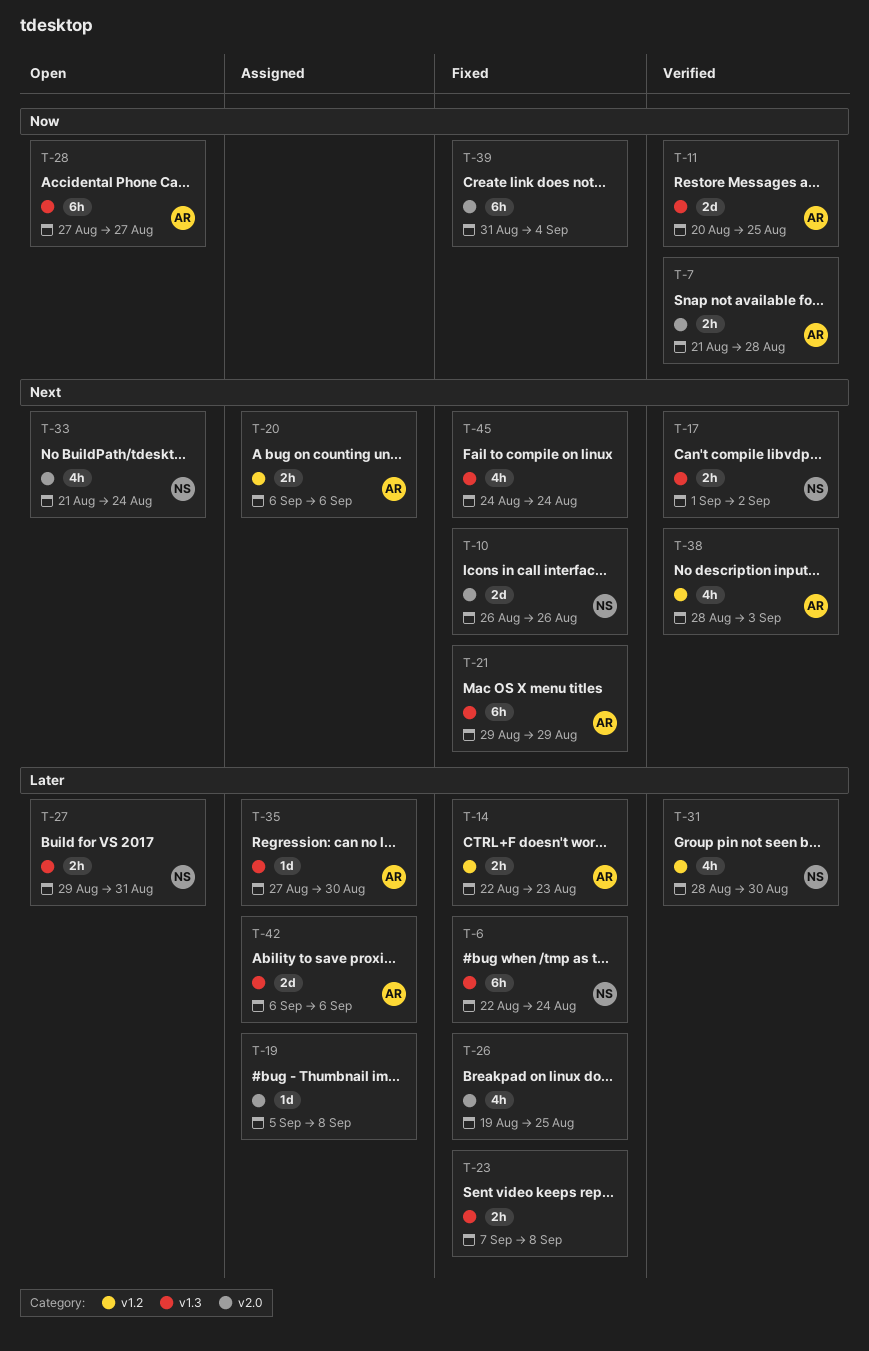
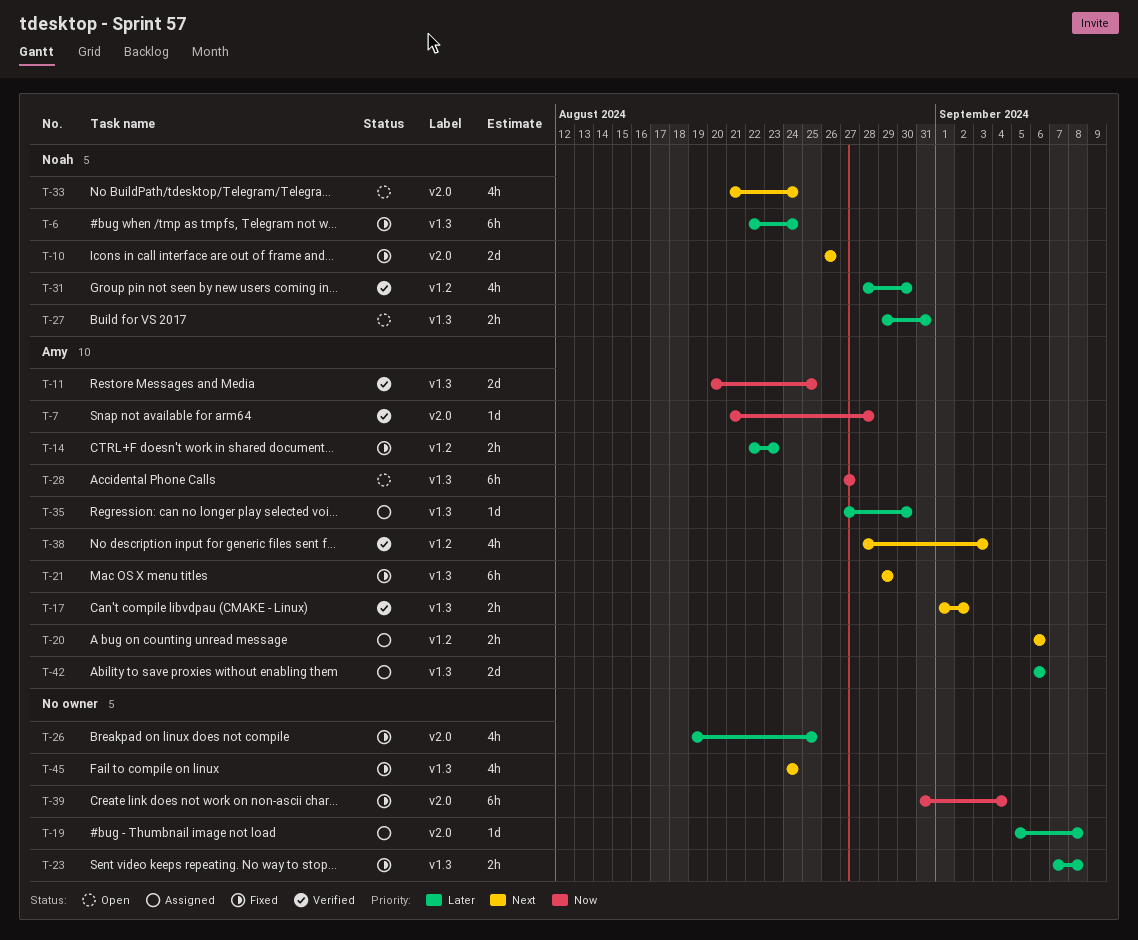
T-7, estimate: 2h -> 1d
T-17, owner: Noah -> Amy

